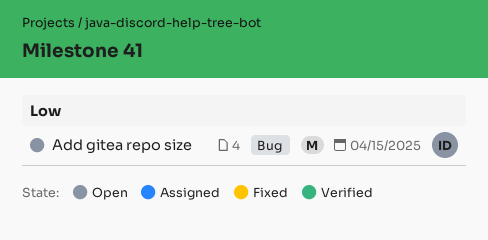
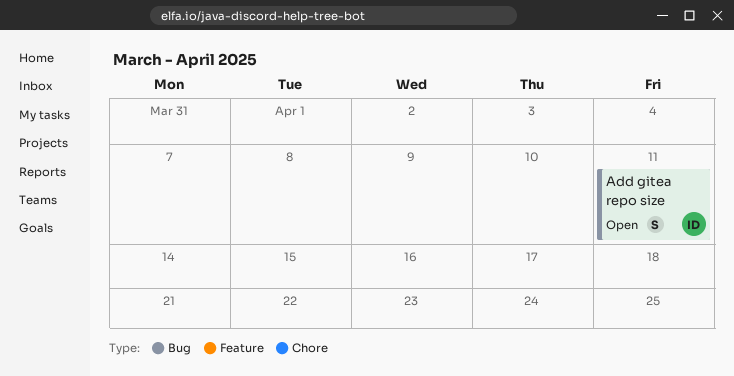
Add gitea repo size, estimate: M -> S
Add gitea repo size, due: Apr 15 -> Apr 11

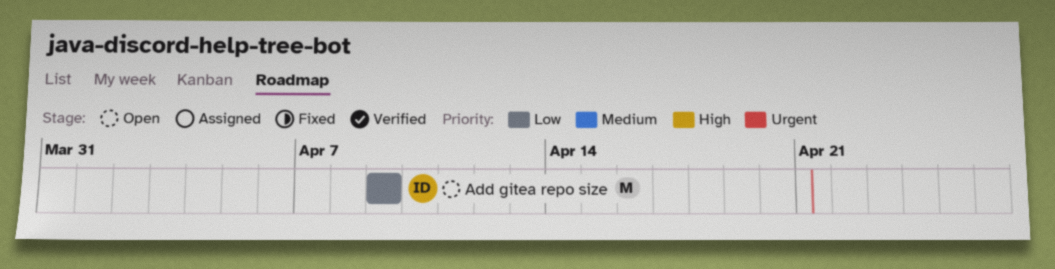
Add gitea repo size, estimate: S -> M
Add gitea repo size, due: Apr 11 -> Apr 9

